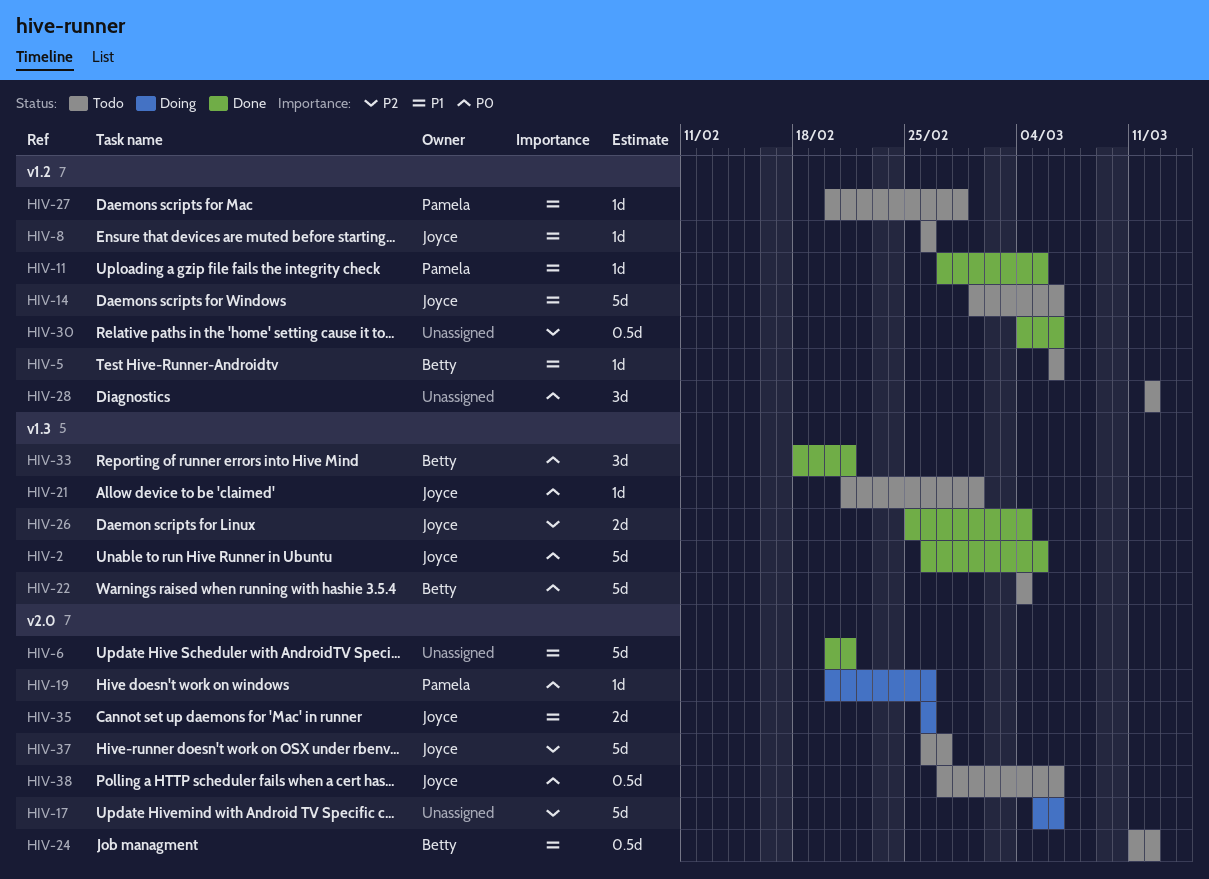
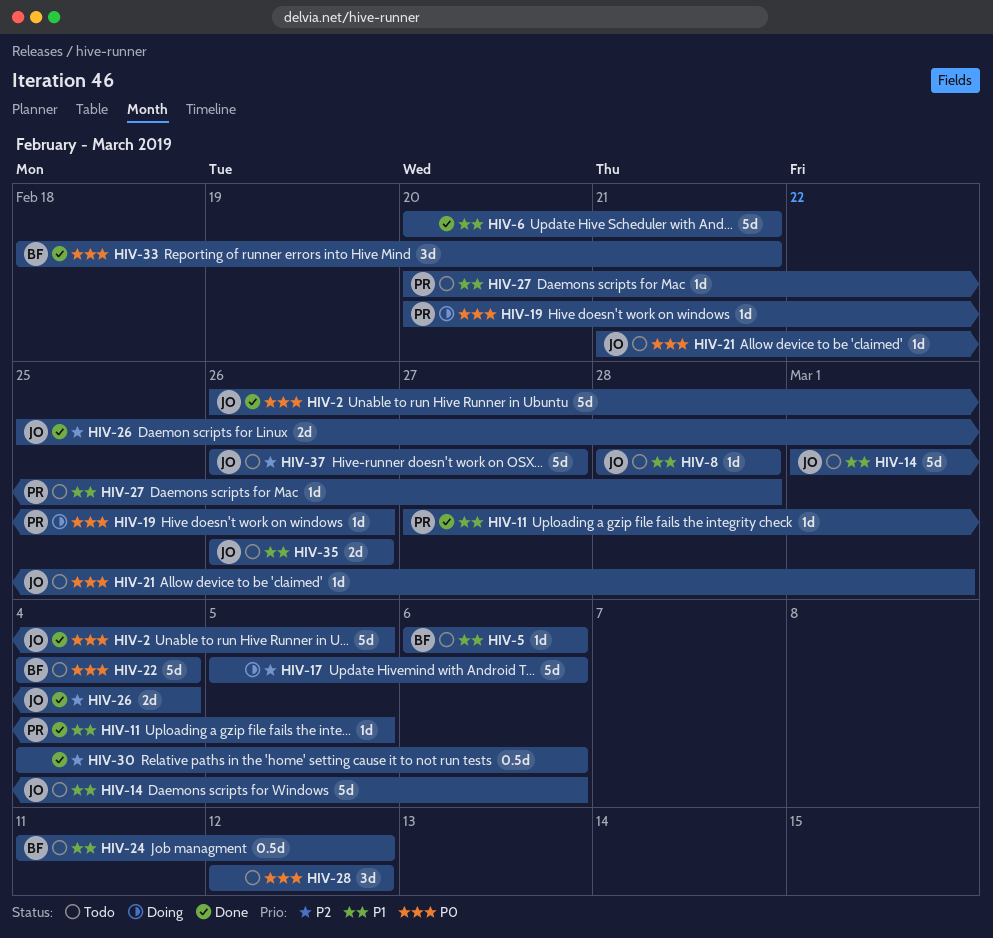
HIV-8, start: Feb 26 -> Feb 28
HIV-8, due: Feb 26 -> Feb 28
HIV-35, status: Doing -> Todo
HIV-38: present -> none

